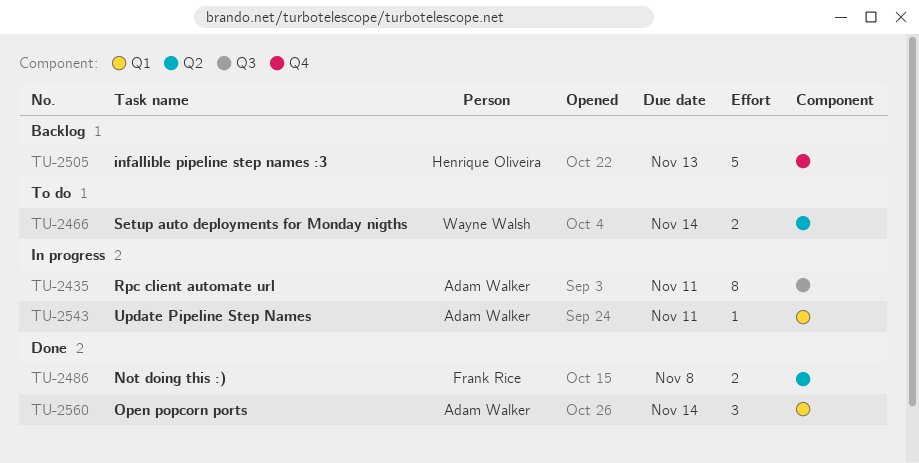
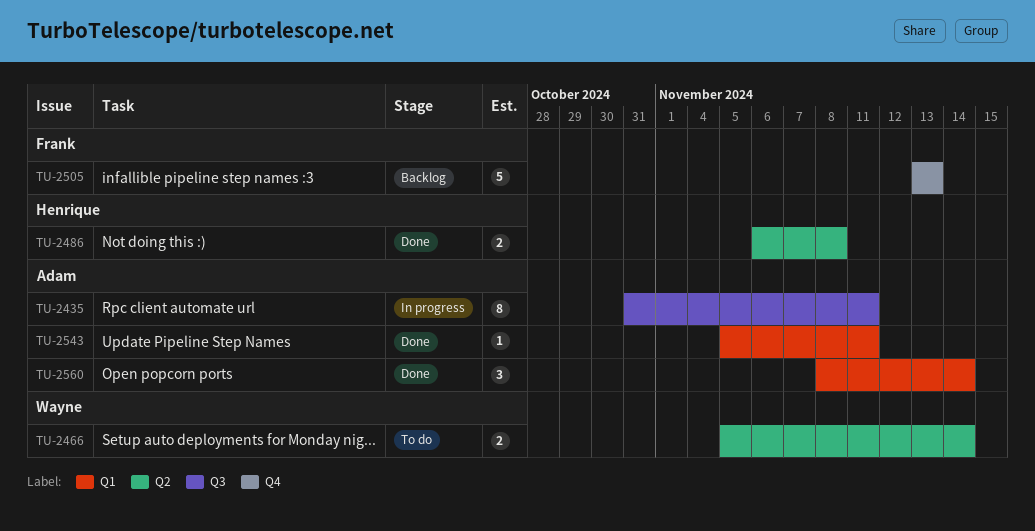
TU-2486, owner: Frank Rice -> Henrique Oliveira
TU-2505, owner: Henrique Oliveira -> Frank Rice
TU-2543, status: In progress -> Done

